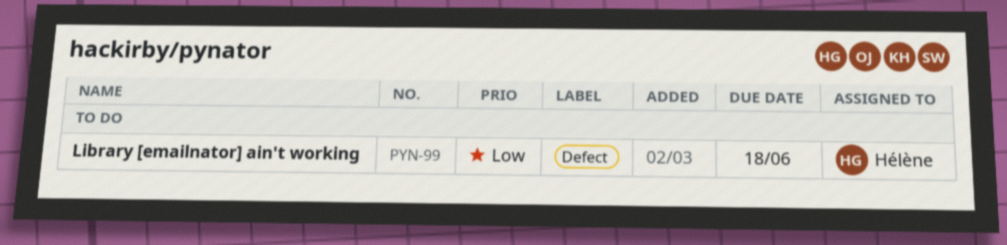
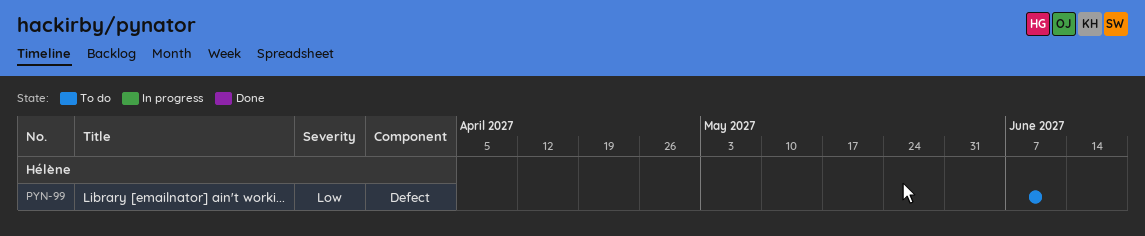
PYN-99, due: Jun 18 -> Jun 11

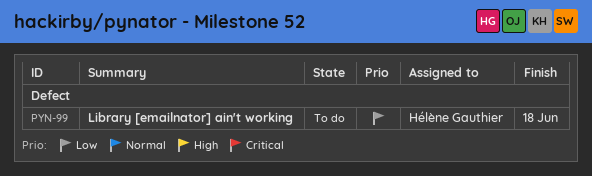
PYN-99, due: Jun 11 -> Jun 18

